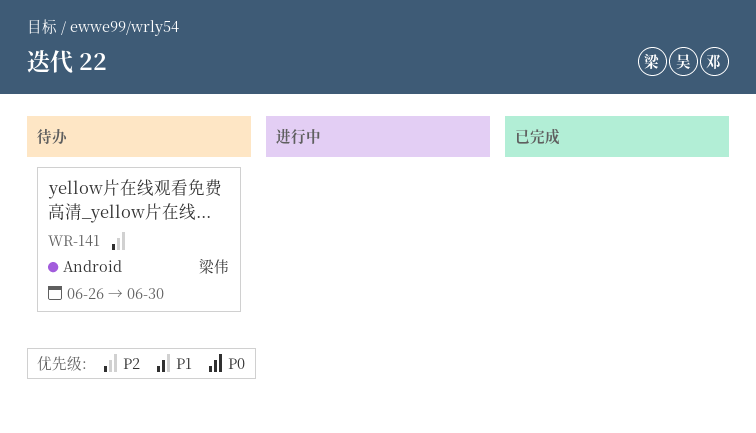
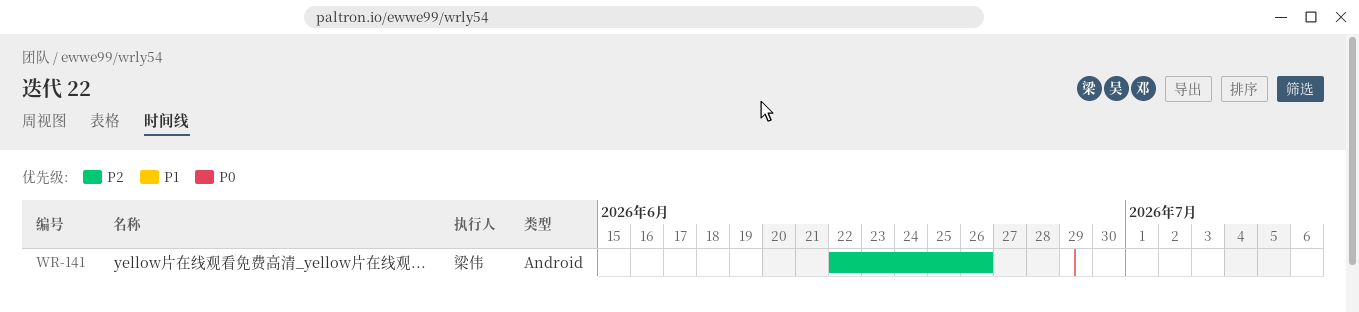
WR-141, start: Jun 26 -> Jun 22
WR-141, due: Jun 30 -> Jun 26

